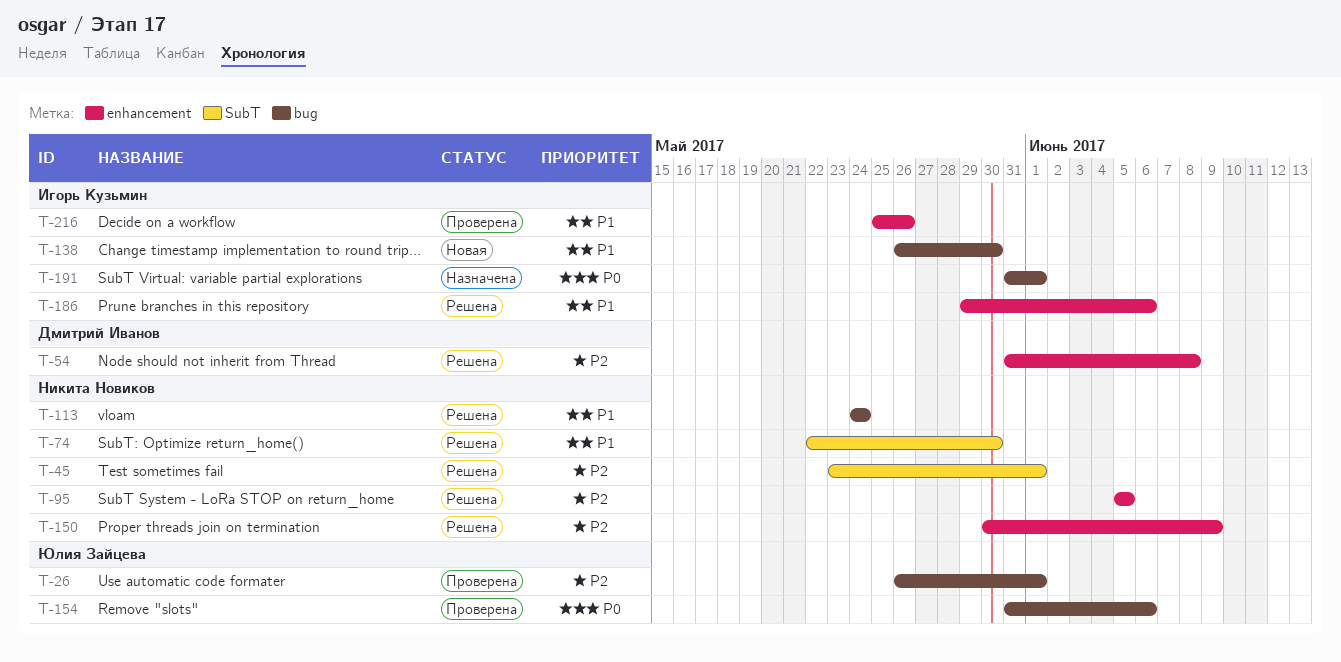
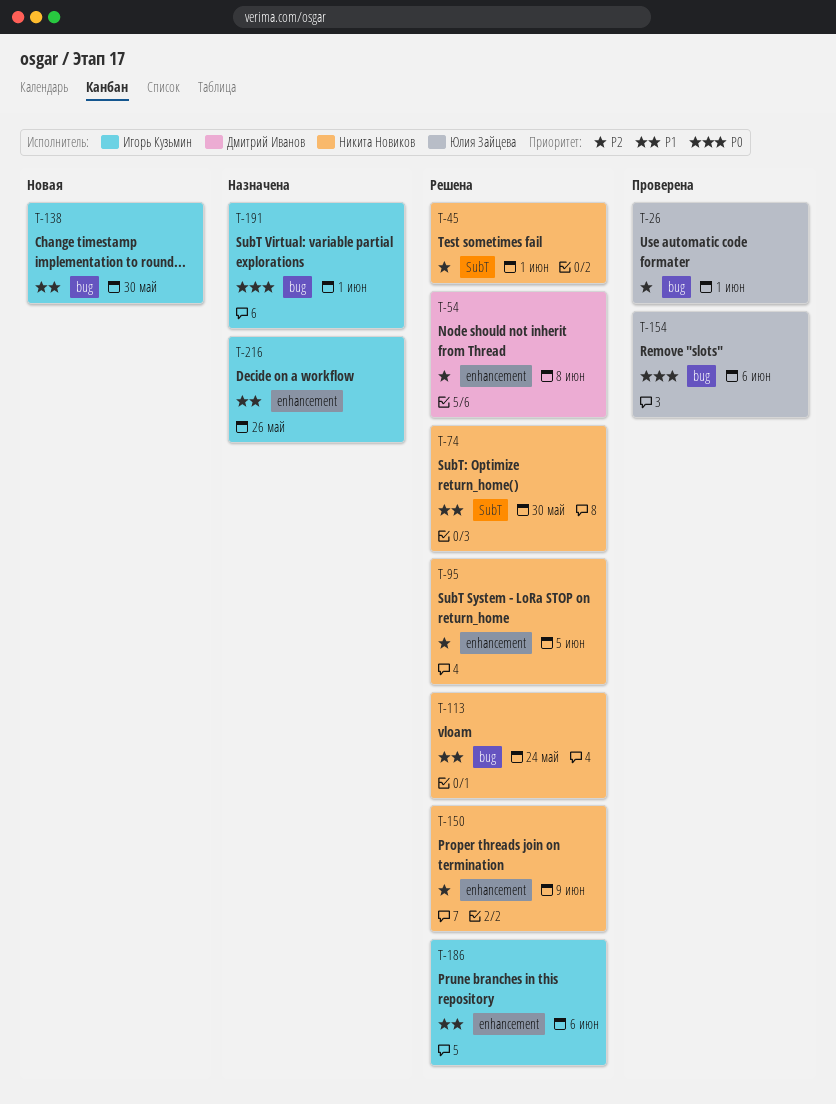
T-216, status: Проверена -> Назначена

